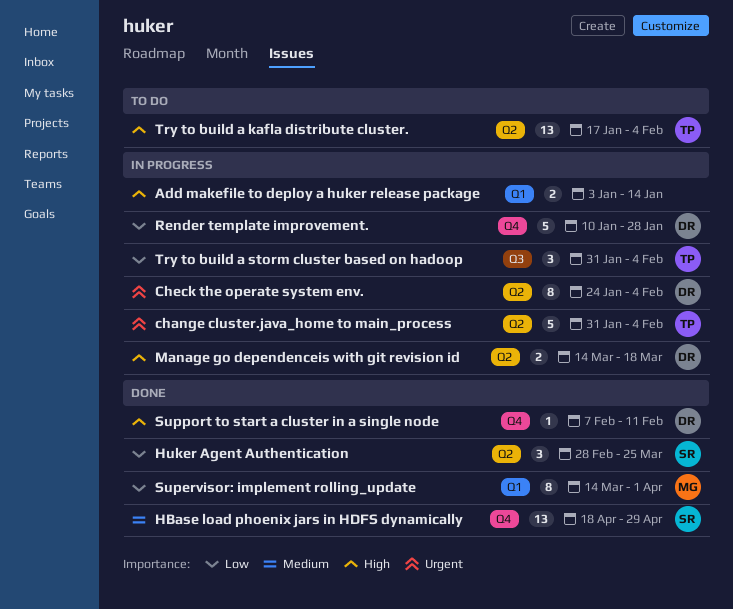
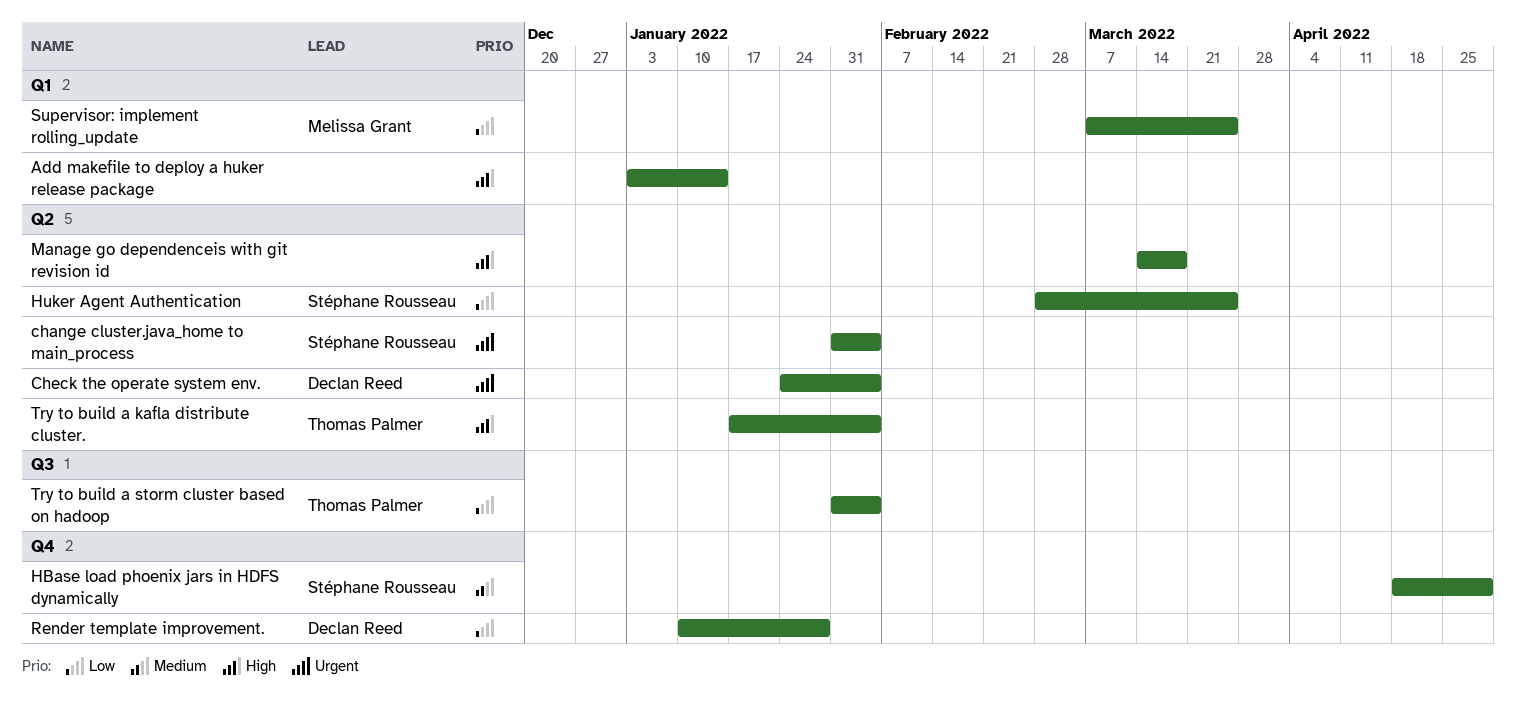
change cluster.java_home to main_process, owner: Thomas Palmer -> Stéphane Rousseau
Manage go dependenceis with git revision id, owner: Declan Reed -> none
Supervisor: implement rolling_update, start: Mar 14 -> Mar 7
Supervisor: implement rolling_update, due: Apr 1 -> Mar 25
Support to start a cluster in a single node: present -> none

